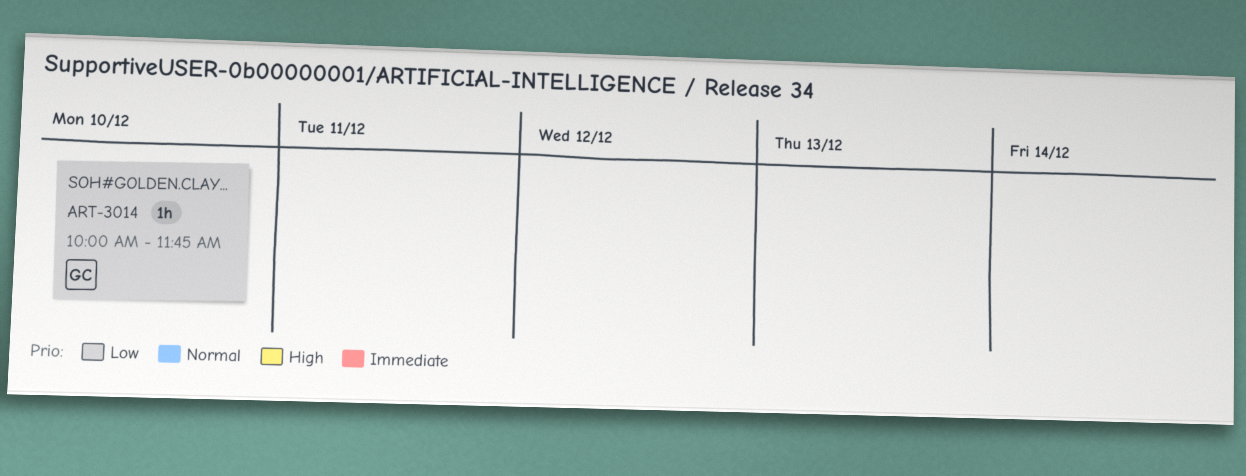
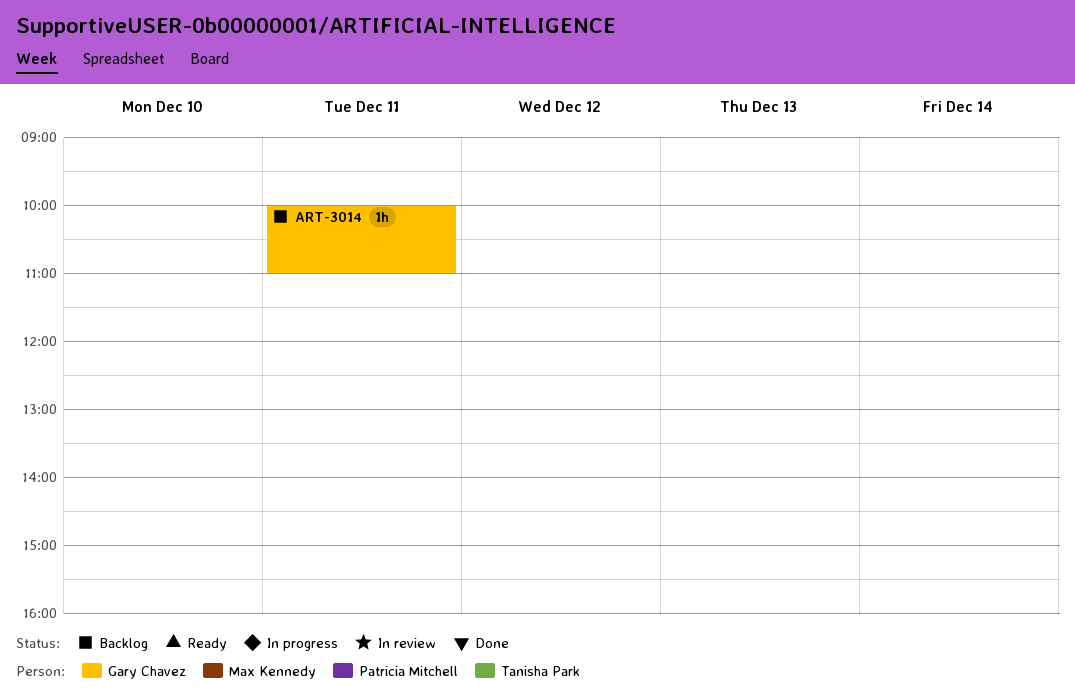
ART-3014, day: Dec 10 -> Dec 11
ART-3014, ends: 11:45 -> 11:00

